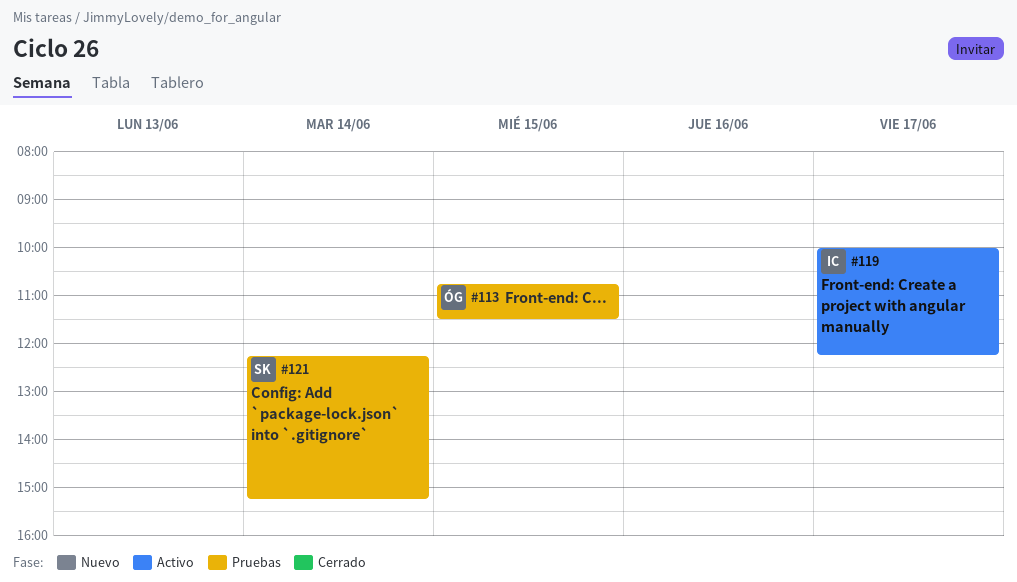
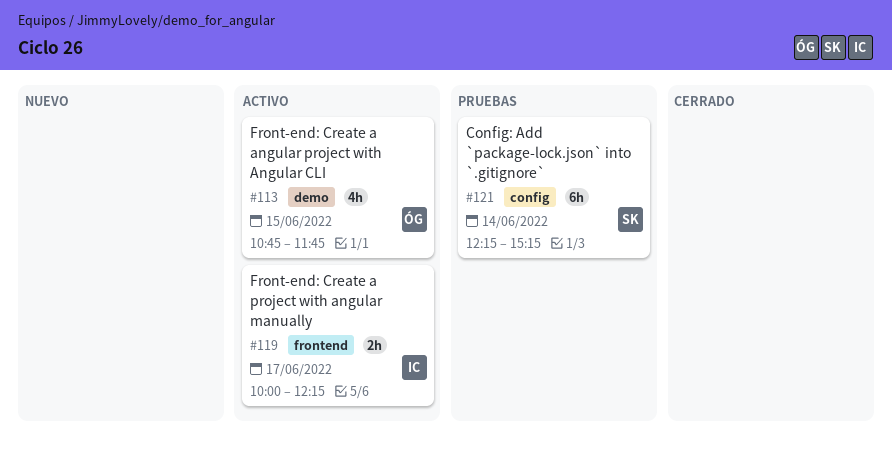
#113, status: Pruebas -> Activo
#113, ends: 11:30 -> 11:45

